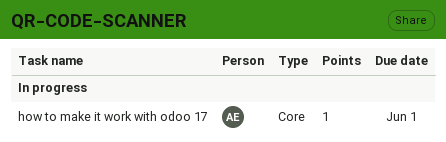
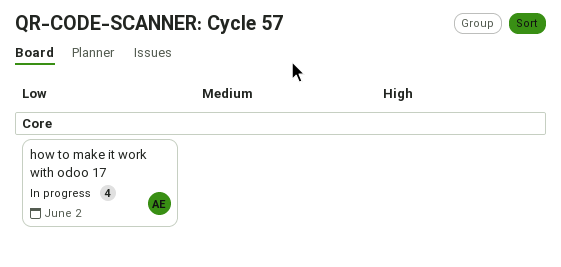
how to make it work with odoo 17, estimate: 1 -> 4
how to make it work with odoo 17, due: Jun 1 -> Jun 2

